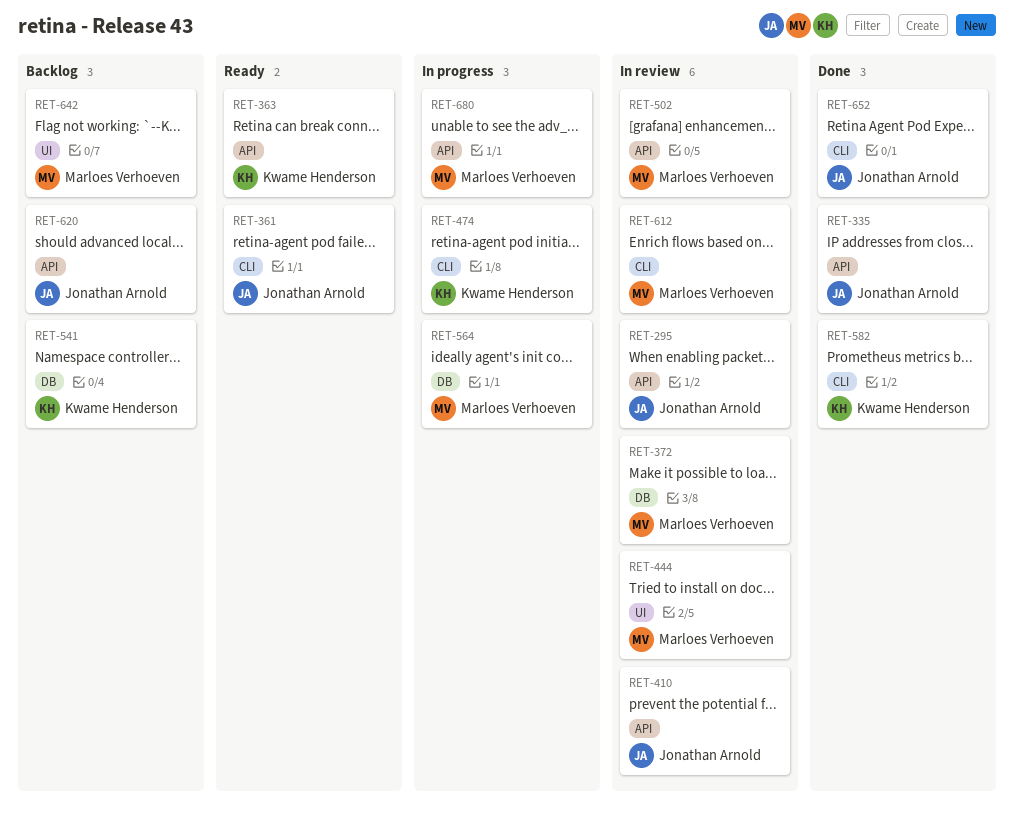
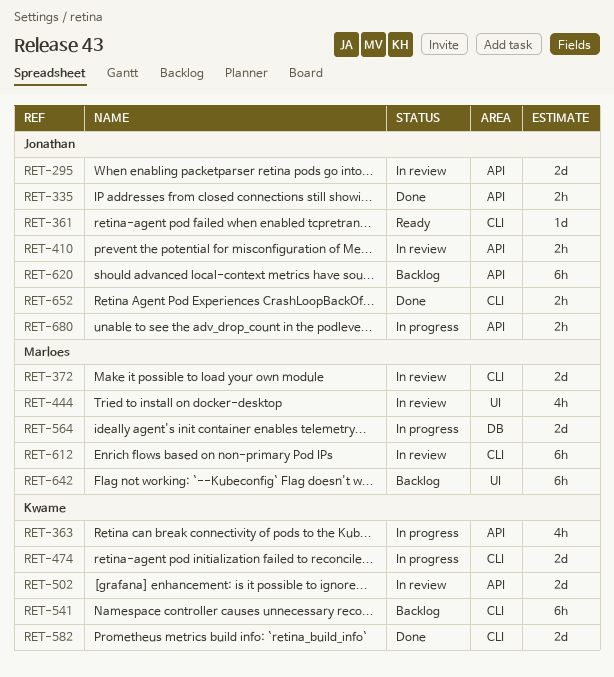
RET-363, status: Ready -> In progress
RET-372, label: DB -> CLI
RET-502, owner: Marloes Verhoeven -> Kwame Henderson
RET-541, label: DB -> CLI
RET-680, owner: Marloes Verhoeven -> Jonathan Arnold

